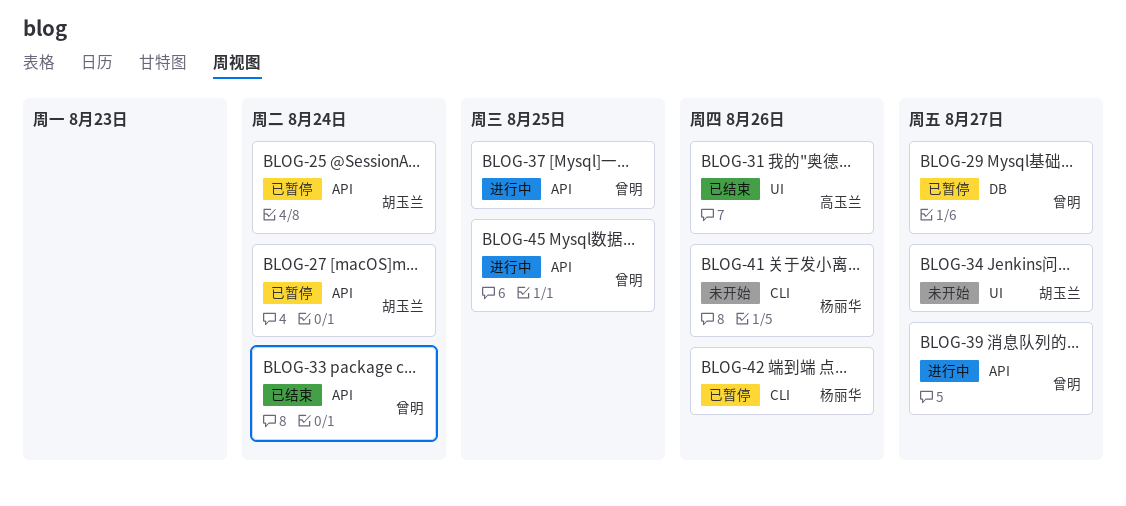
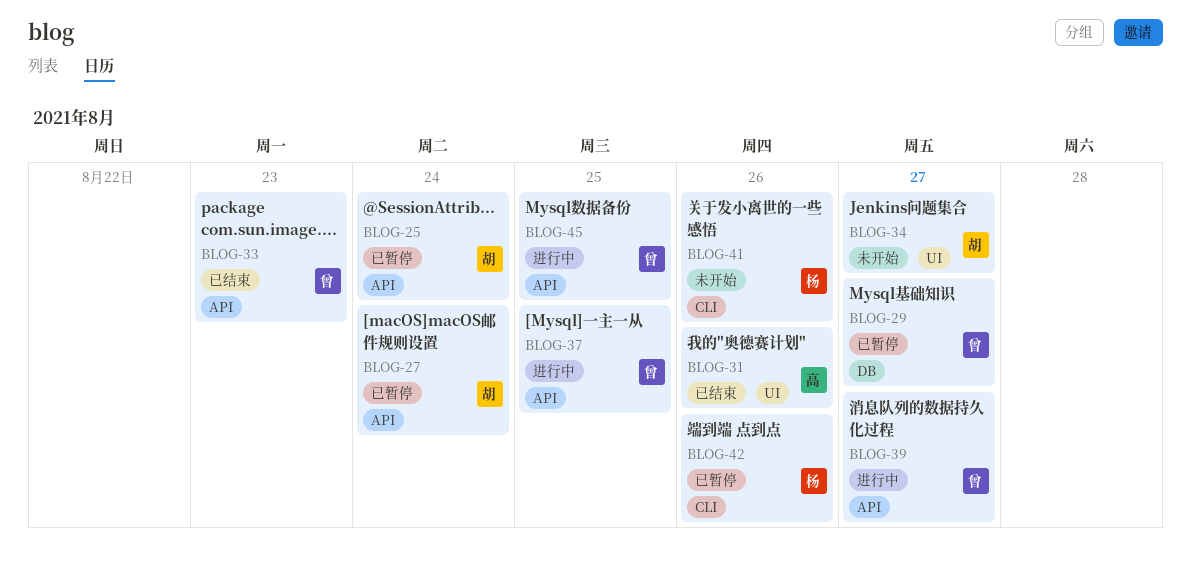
BLOG-33, due: Aug 24 -> Aug 23

